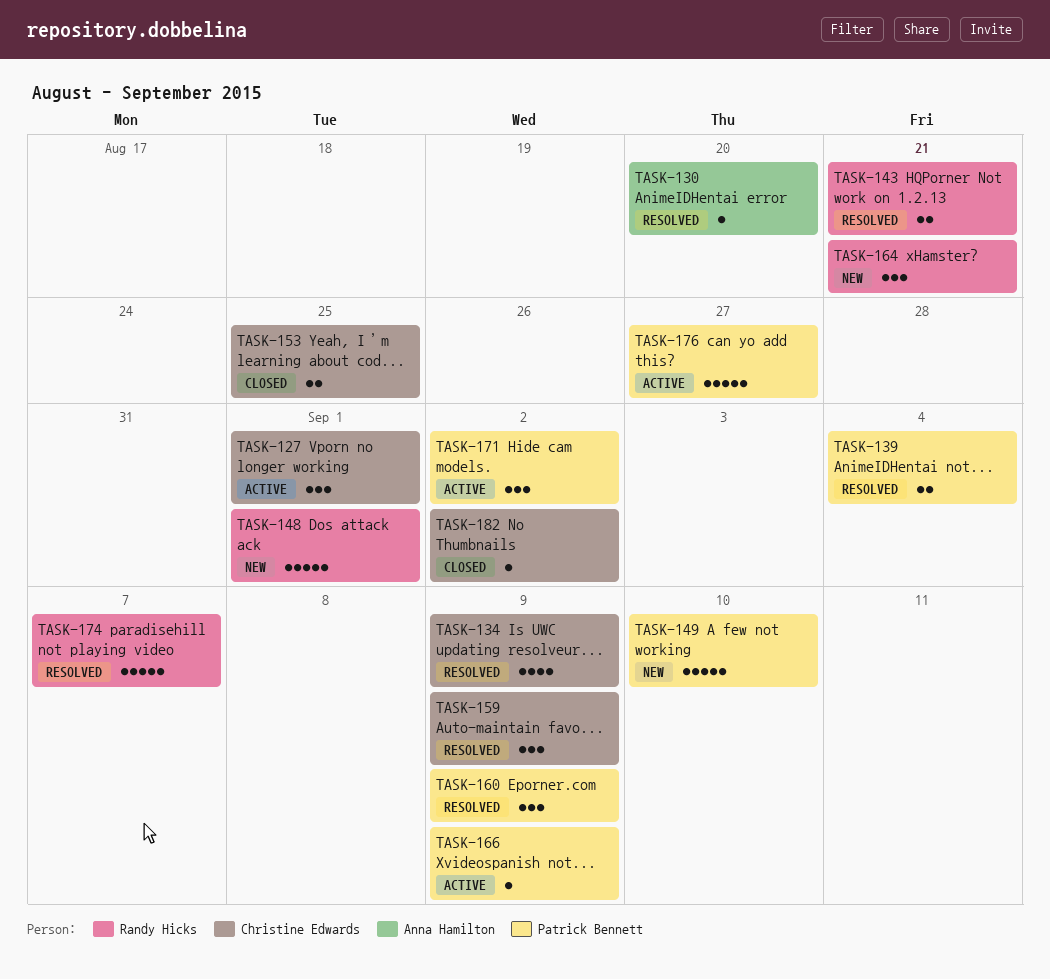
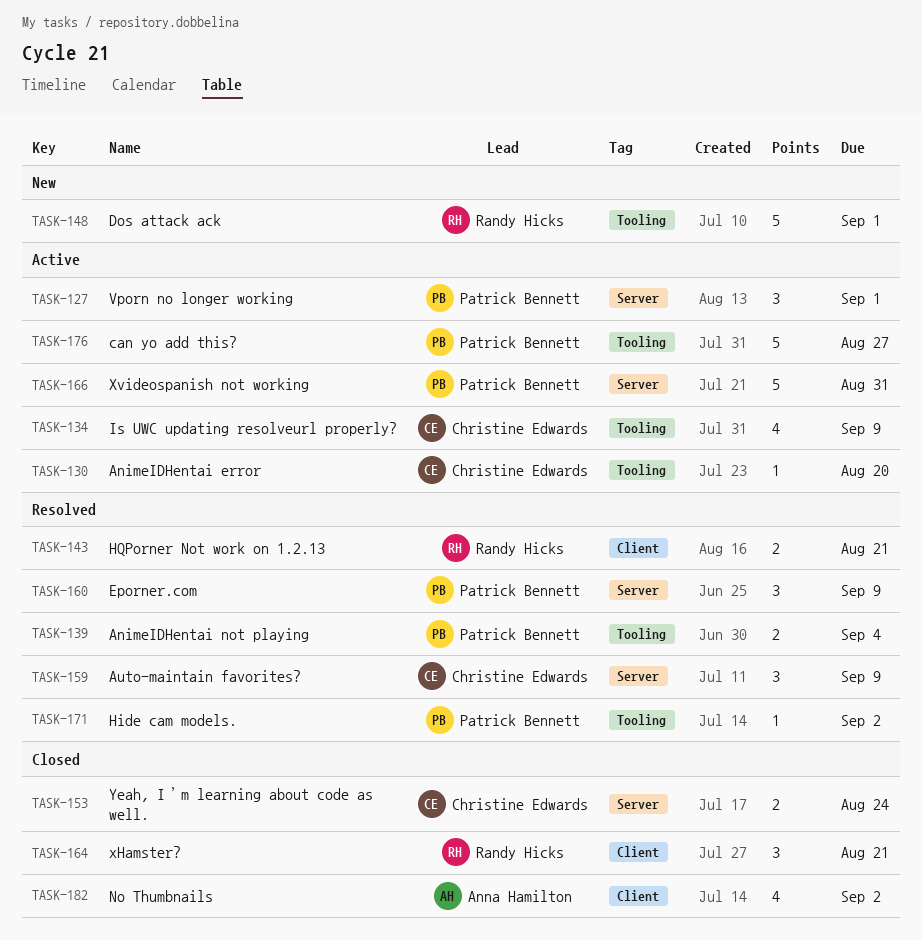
TASK-127, owner: Christine Edwards -> Patrick Bennett
TASK-130, status: Resolved -> Active
TASK-130, owner: Anna Hamilton -> Christine Edwards
TASK-134, status: Resolved -> Active
TASK-149: present -> none
TASK-153, due: Aug 25 -> Aug 24
TASK-164, status: New -> Closed
TASK-166, estimate: 1 -> 5
TASK-166, due: Sep 9 -> Aug 31
TASK-171, status: Active -> Resolved
TASK-171, estimate: 3 -> 1
TASK-174: present -> none
TASK-182, owner: Christine Edwards -> Anna Hamilton
TASK-182, estimate: 1 -> 4

